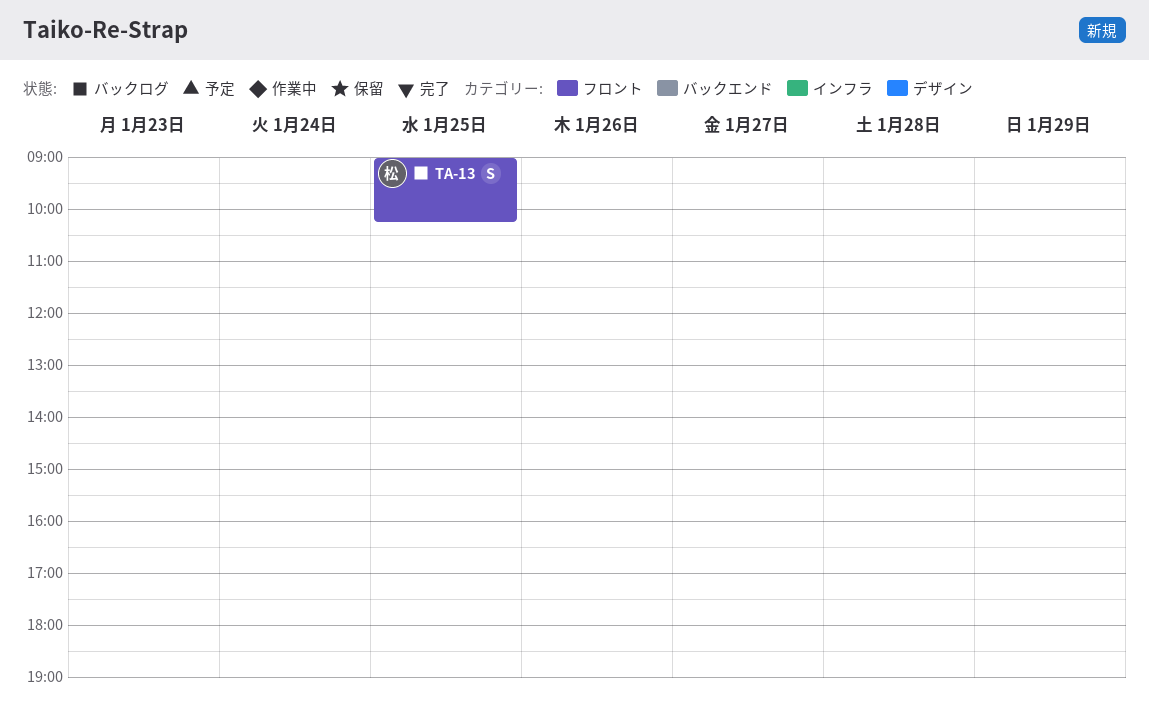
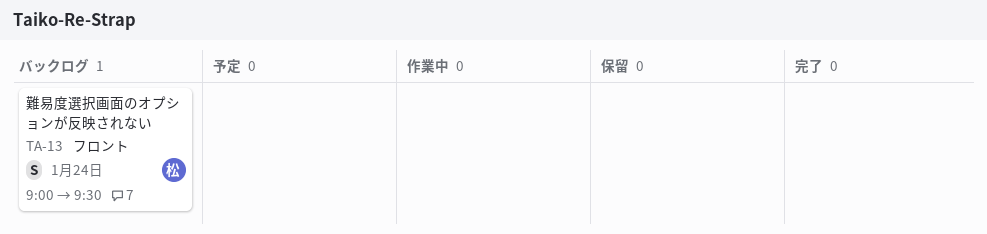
TA-13, day: Jan 25 -> Jan 24
TA-13, ends: 10:15 -> 09:30

